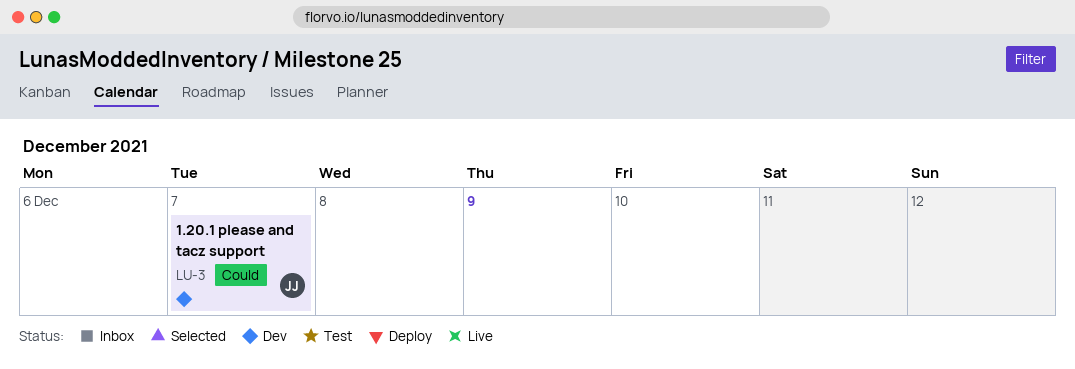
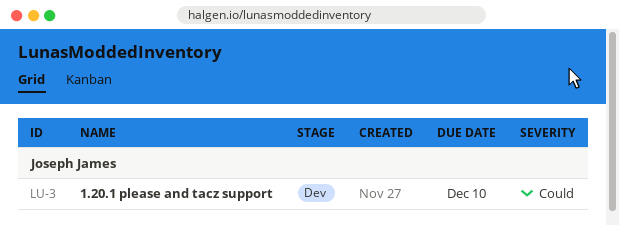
LU-3, due: Dec 7 -> Dec 10

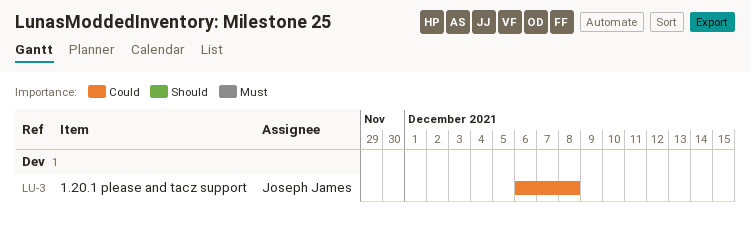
LU-3, due: Dec 10 -> Dec 8

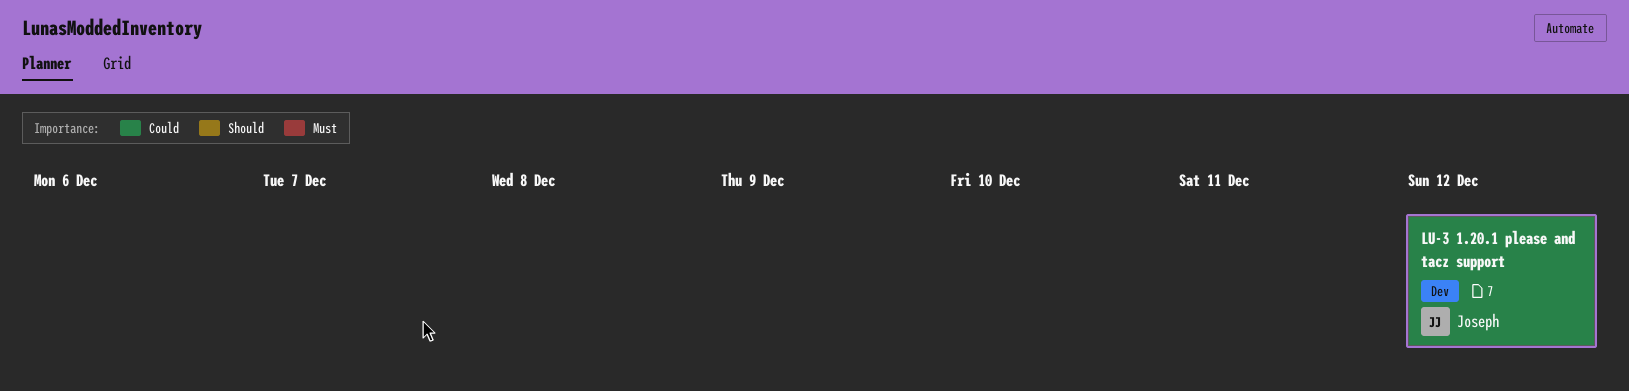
LU-3, due: Dec 8 -> Dec 12

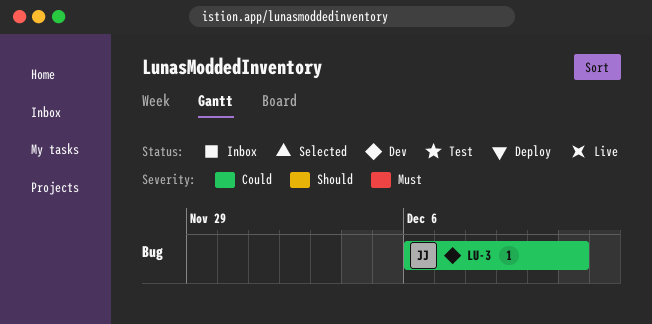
LU-3, due: Dec 12 -> Dec 11

